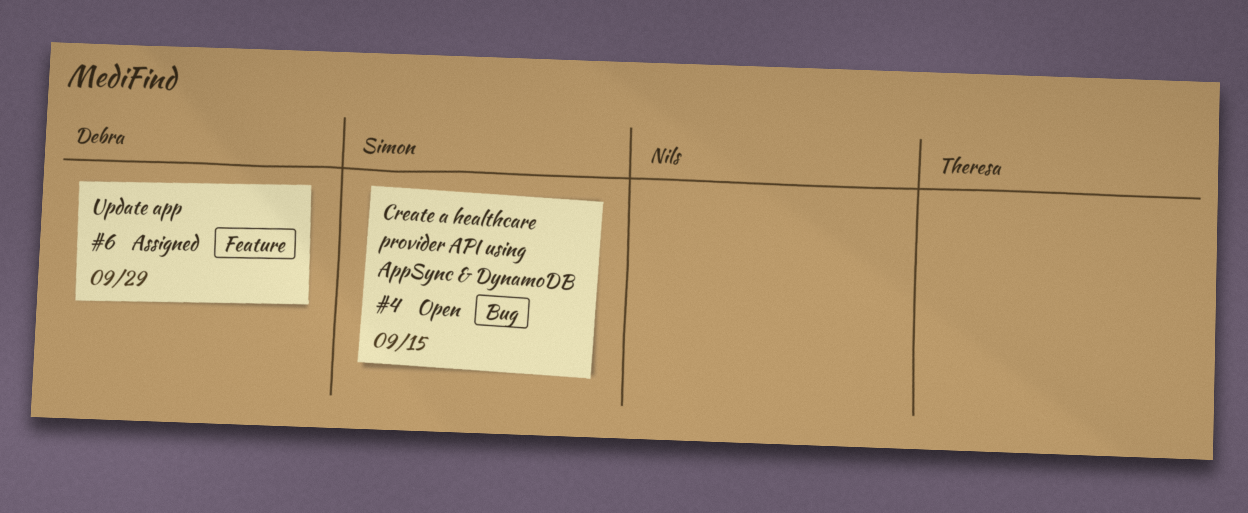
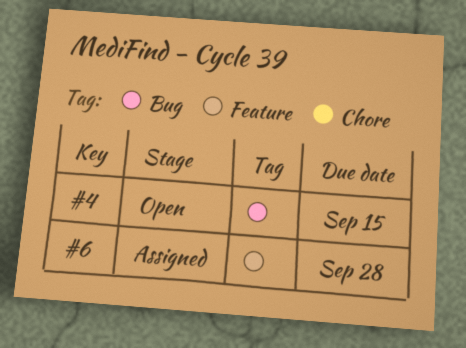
#6, due: Sep 29 -> Sep 28

